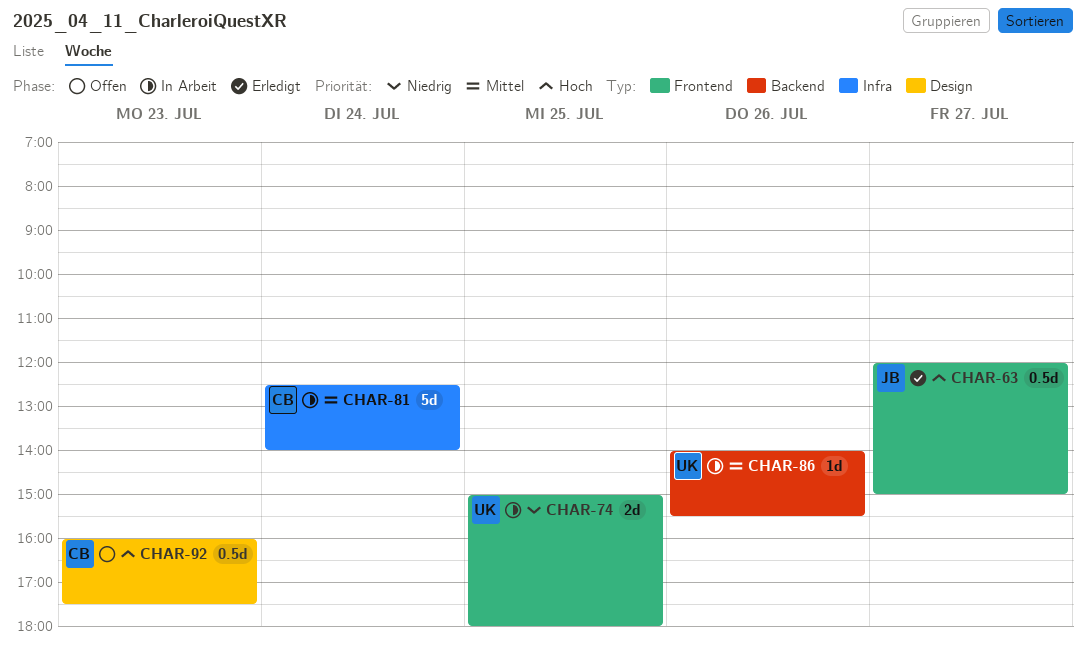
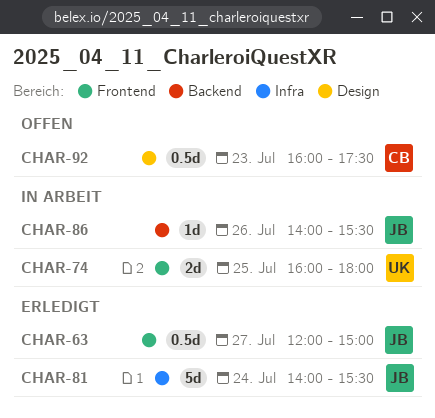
CHAR-74, begins: 15:00 -> 16:00
CHAR-81, status: In Arbeit -> Erledigt
CHAR-81, owner: CB -> JB
CHAR-81, begins: 12:30 -> 14:00
CHAR-81, ends: 14:00 -> 15:30
CHAR-86, owner: UK -> JB

